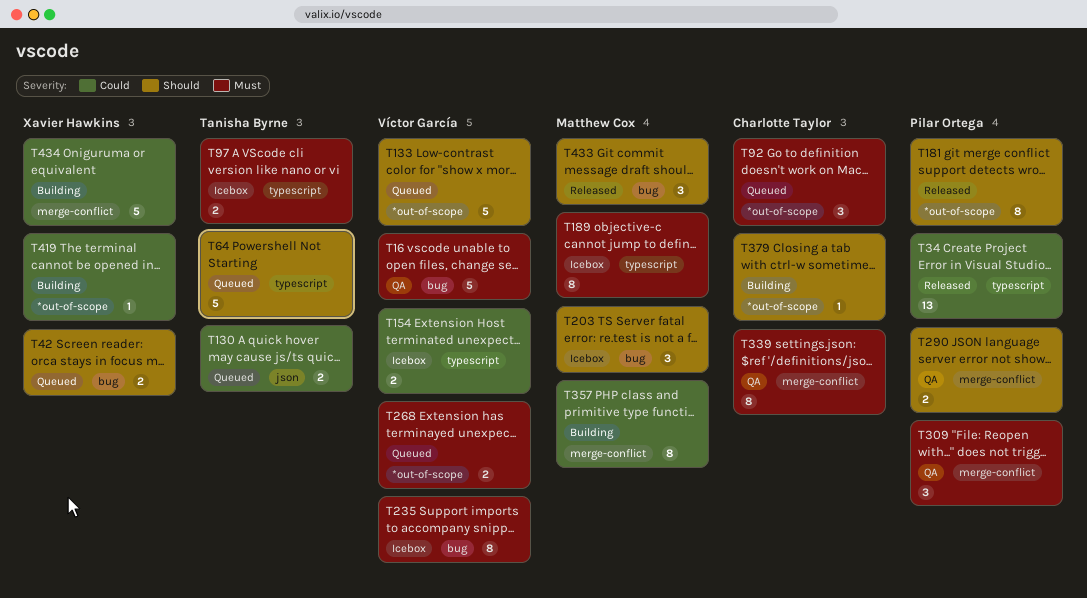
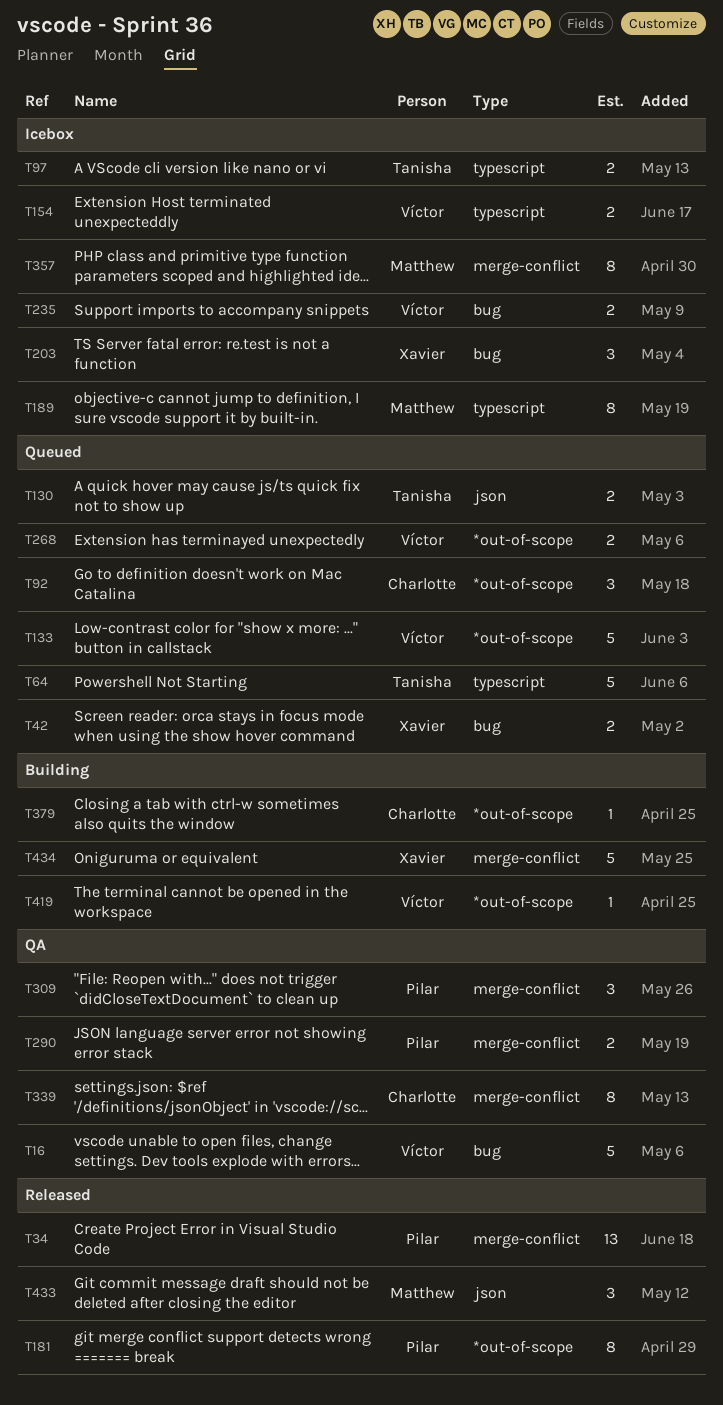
T34, label: typescript -> merge-conflict
T203, owner: Matthew Cox -> Xavier Hawkins
T235, estimate: 8 -> 2
T357, status: Building -> Icebox
T419, owner: Xavier Hawkins -> Víctor García
T433, label: bug -> json

